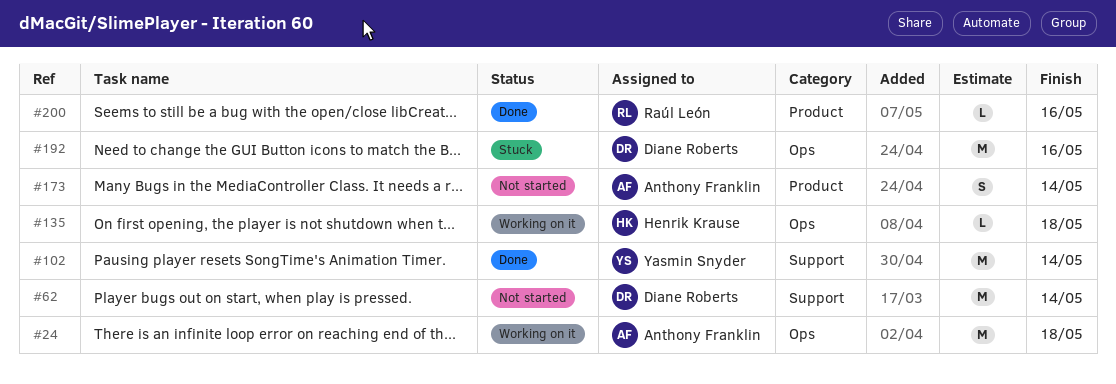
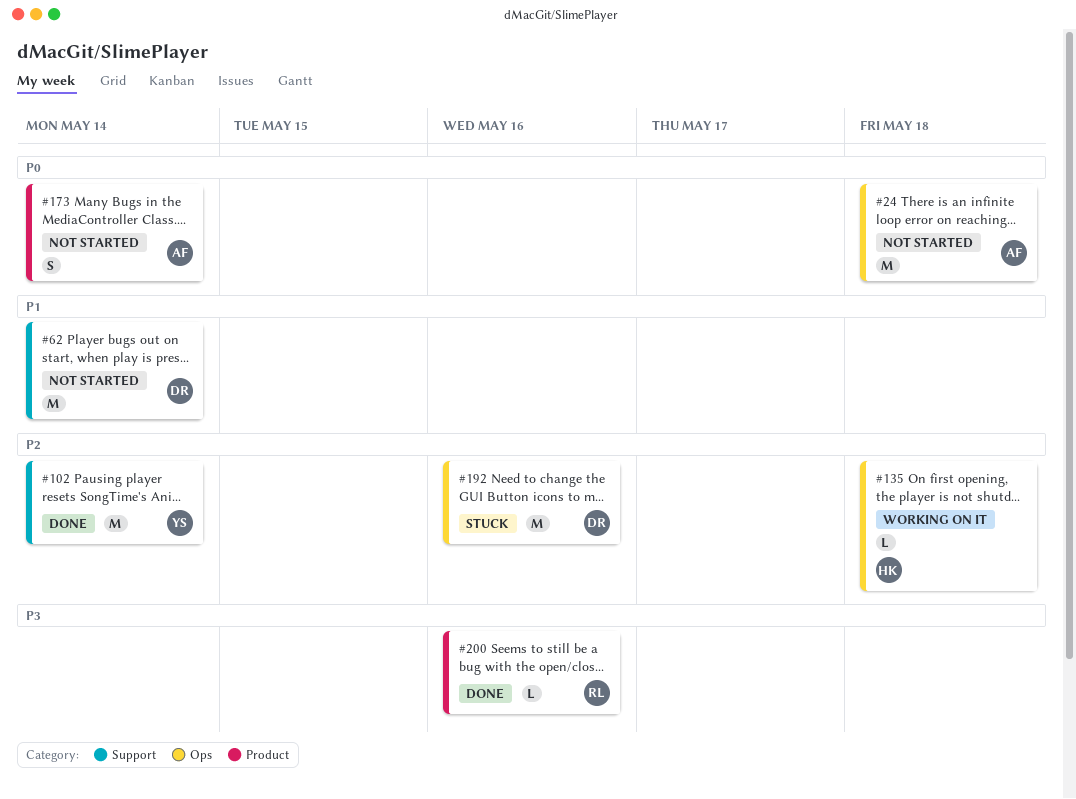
#24, status: Working on it -> Not started

